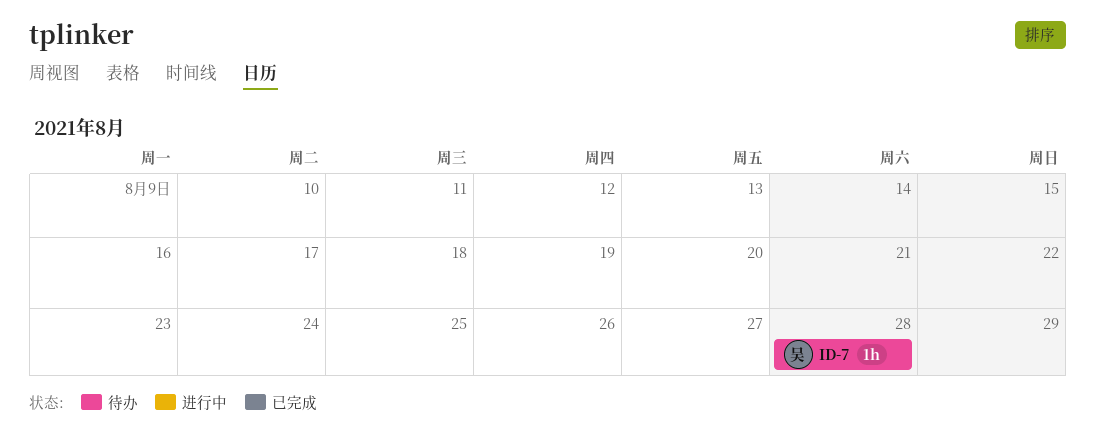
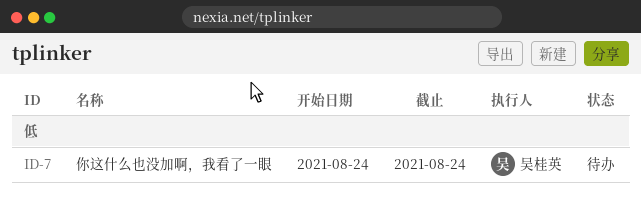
ID-7, start: Aug 28 -> Aug 24
ID-7, due: Aug 28 -> Aug 24

